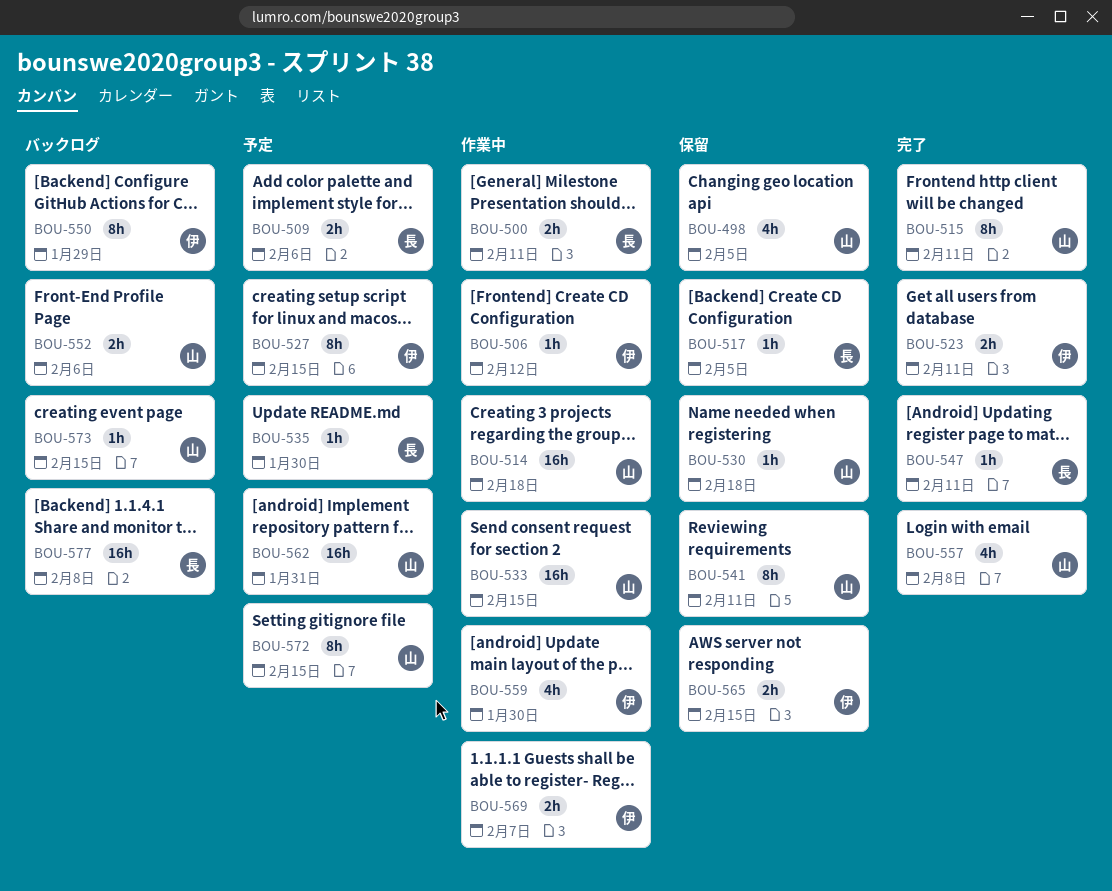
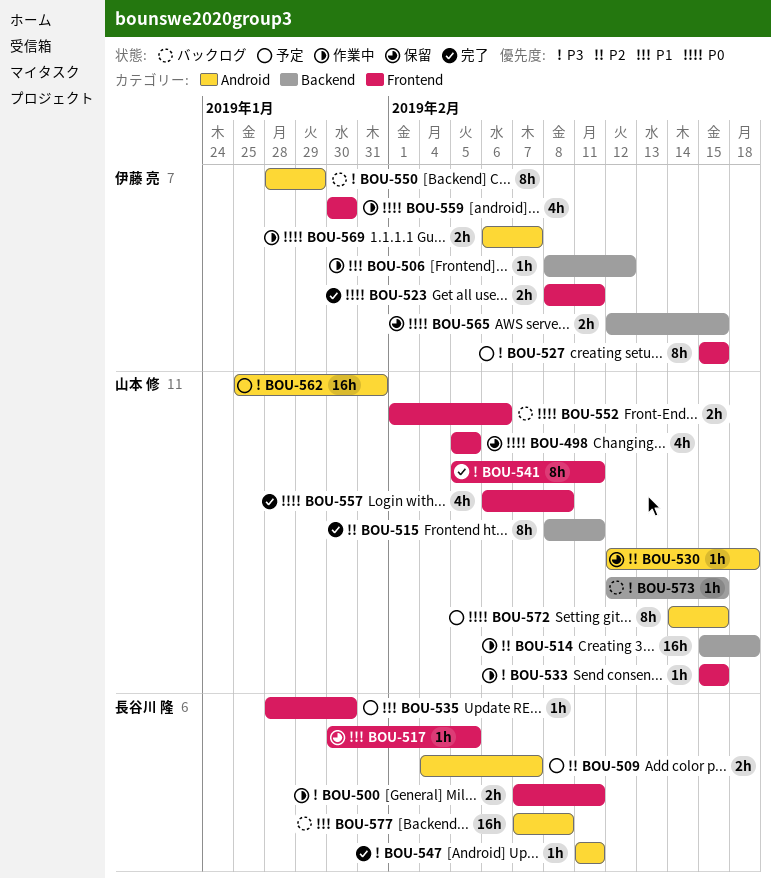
BOU-509, due: Feb 6 -> Feb 7
BOU-533, estimate: 16h -> 1h
BOU-541, status: 保留 -> 完了

